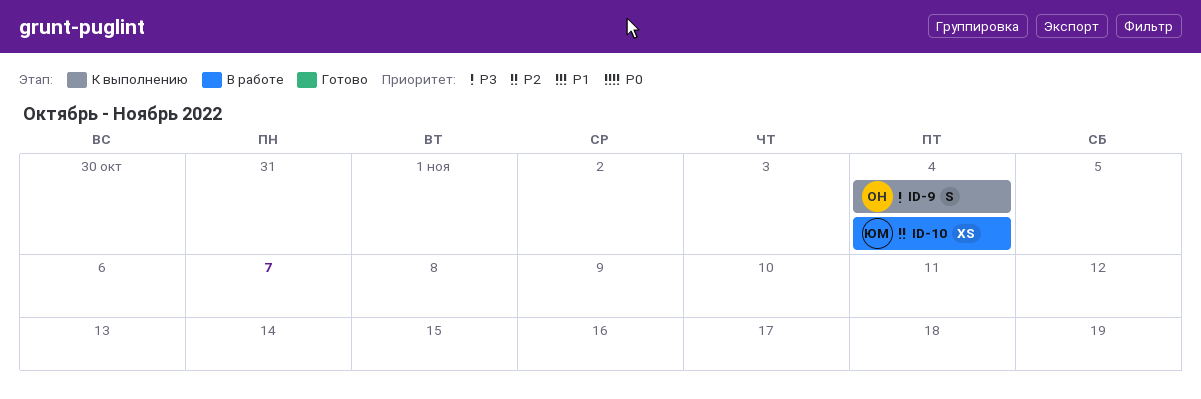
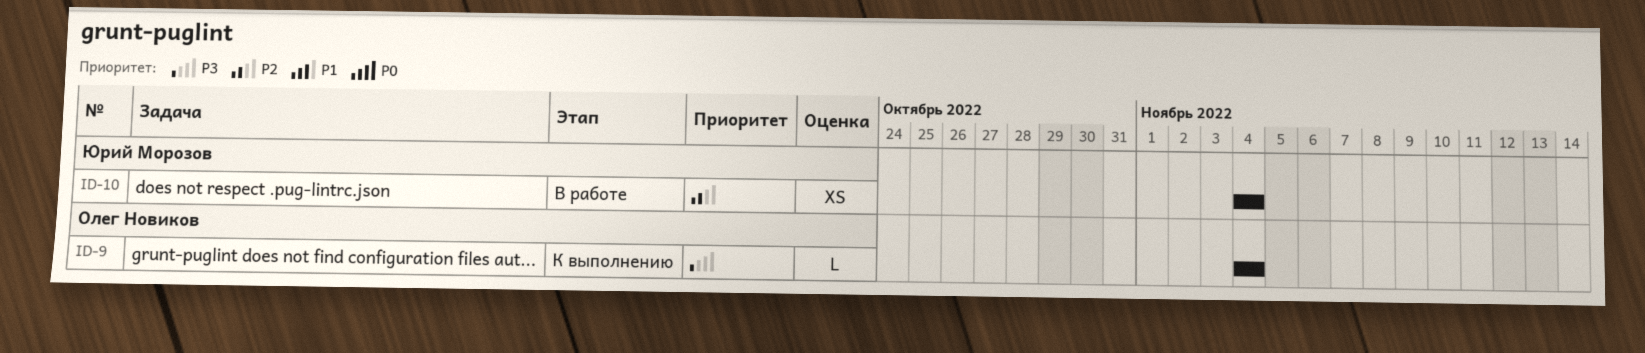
ID-9, estimate: S -> L

